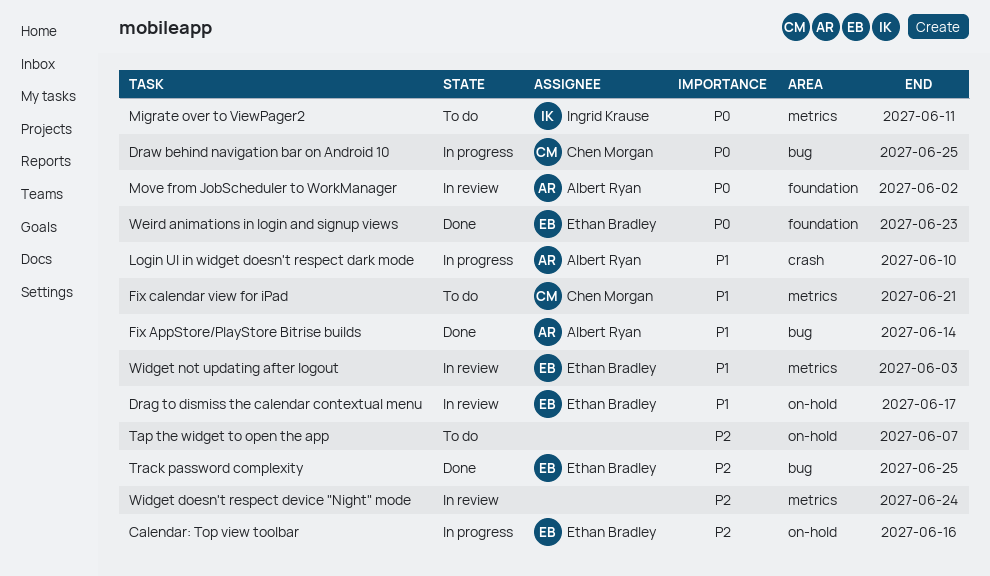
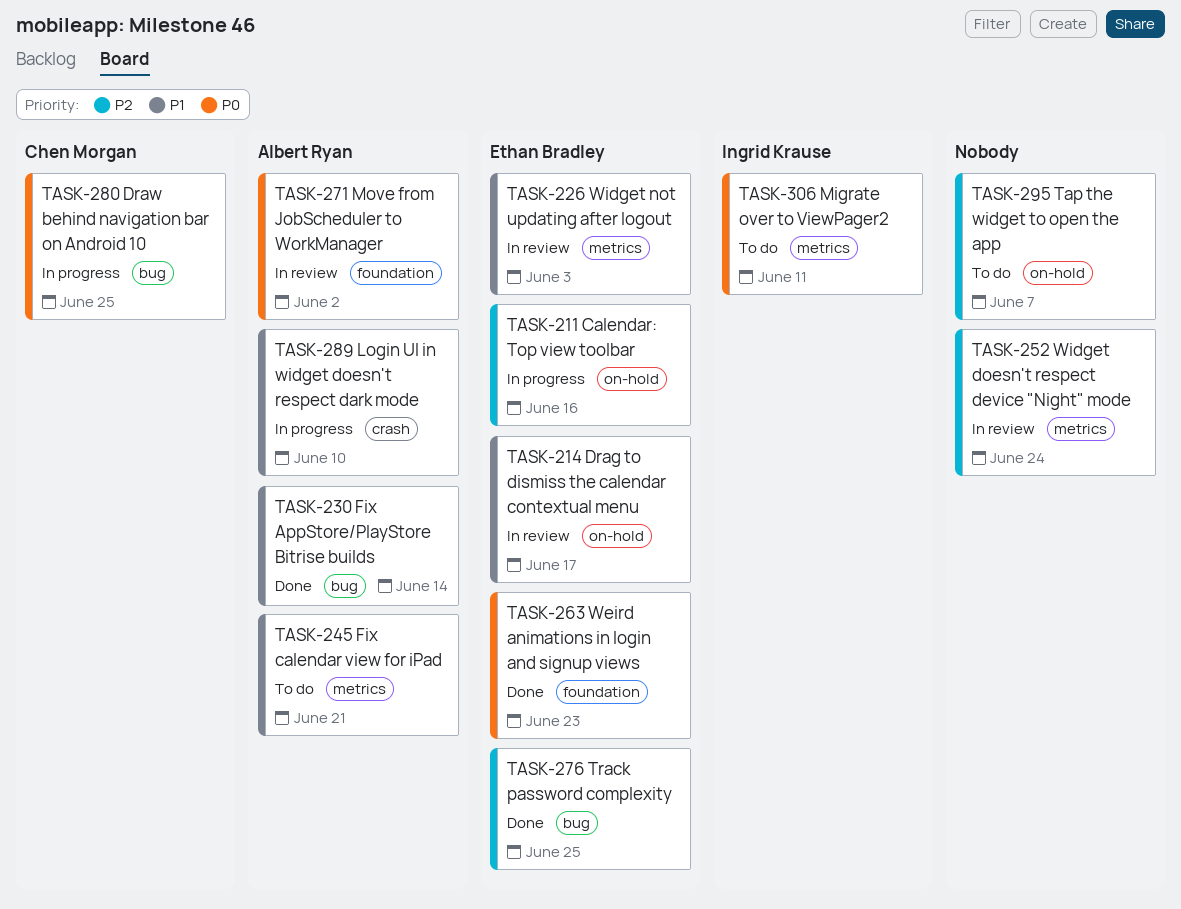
Fix calendar view for iPad, owner: Chen Morgan -> Albert Ryan

